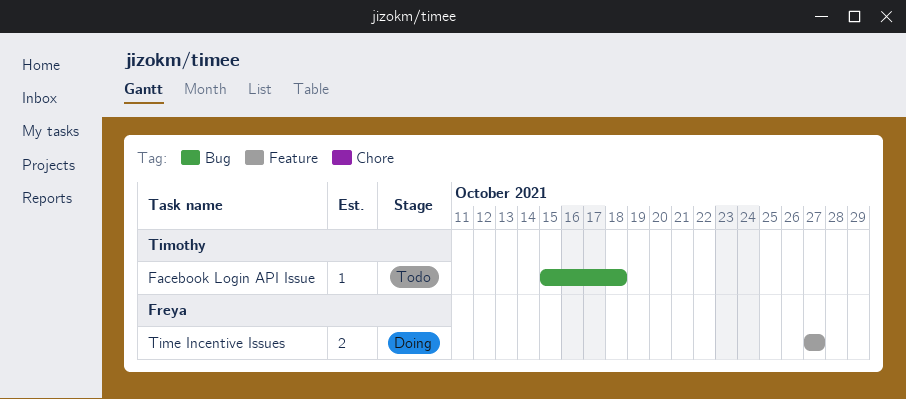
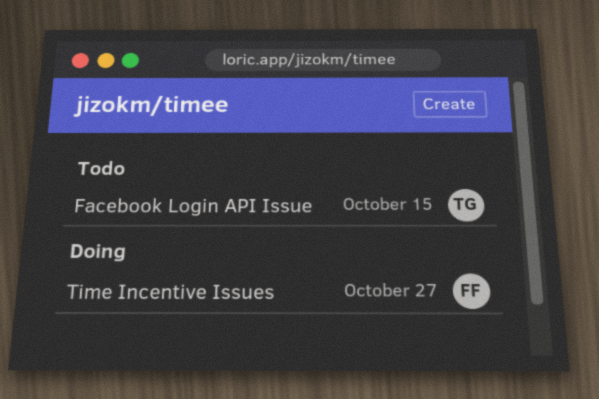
Facebook Login API Issue, due: Oct 18 -> Oct 15

